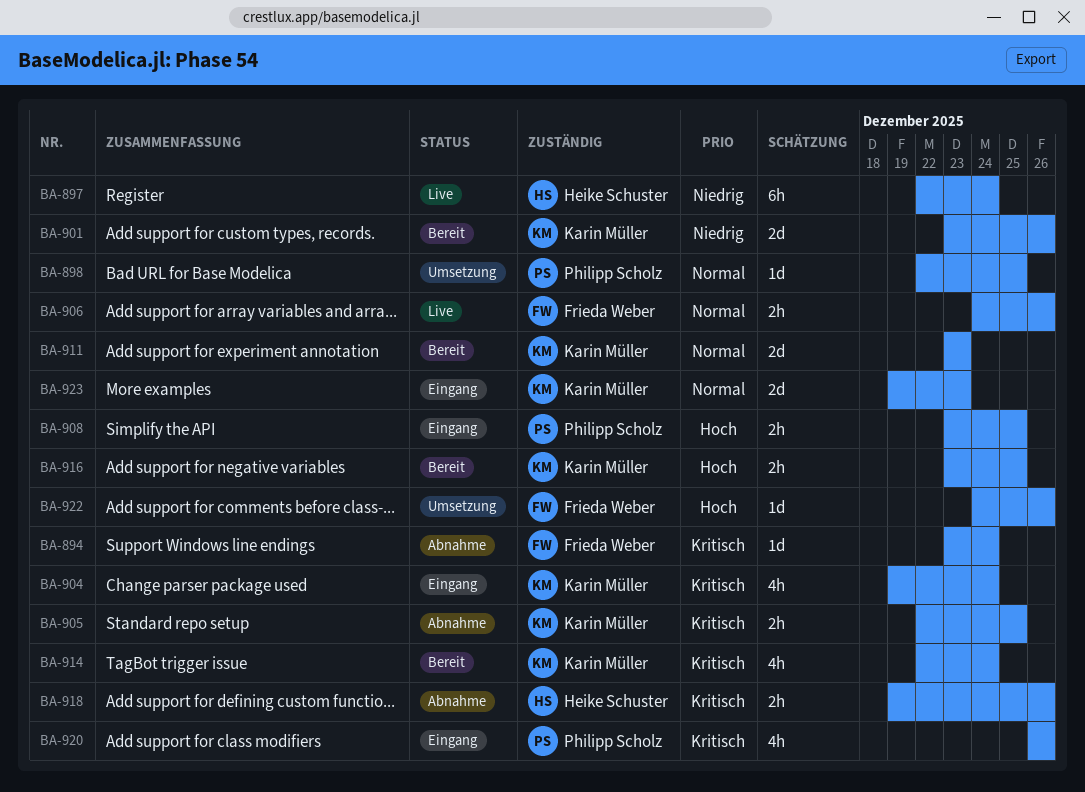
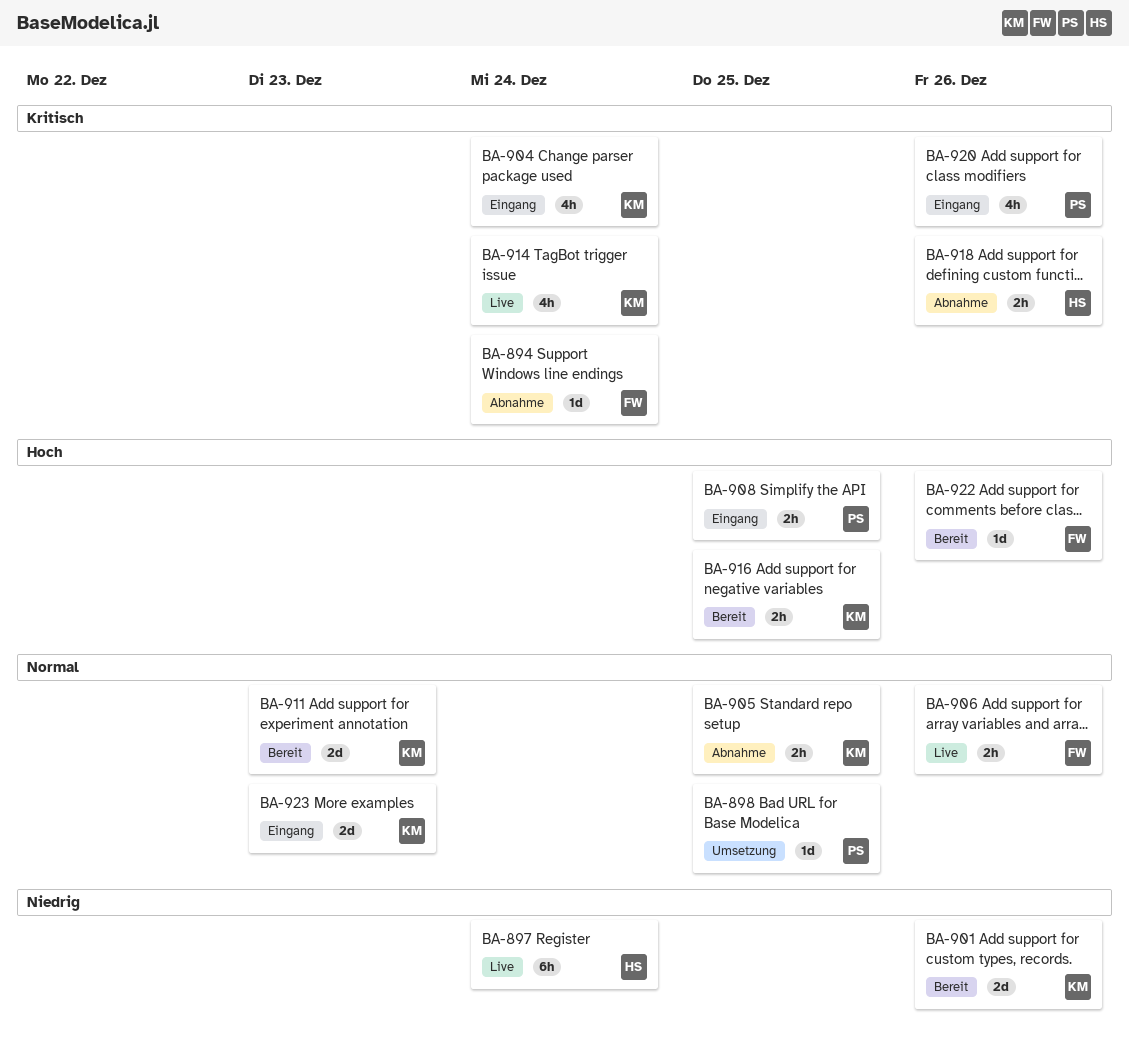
BA-905, priority: Kritisch -> Normal
BA-914, status: Bereit -> Live
BA-922, status: Umsetzung -> Bereit

